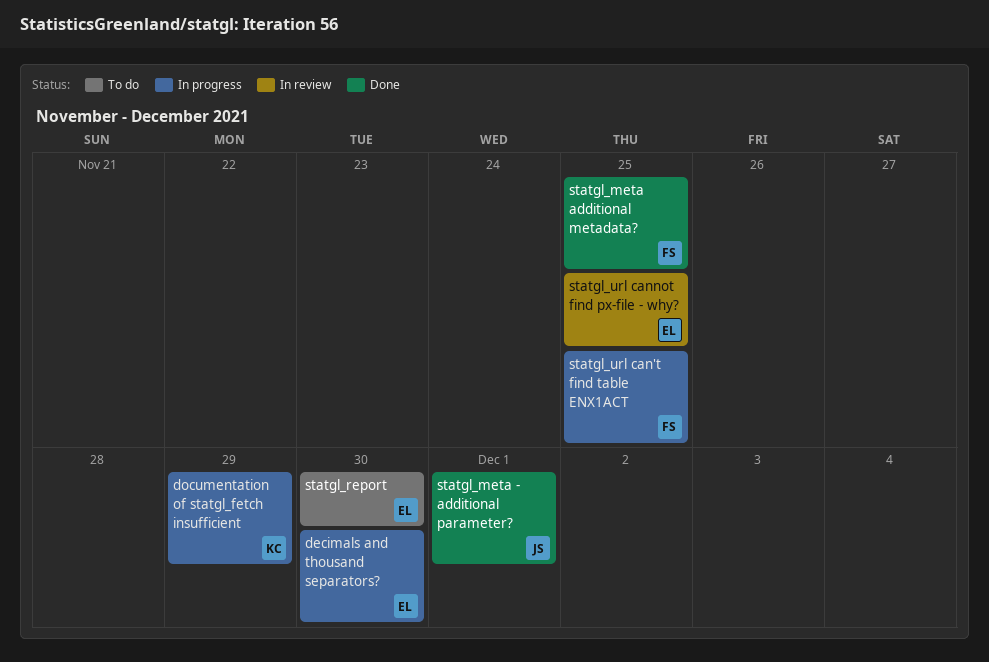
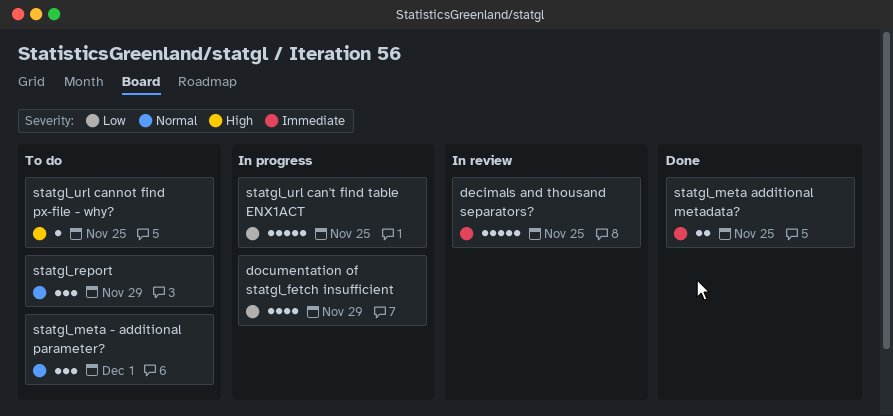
decimals and thousand separators?, status: In progress -> In review
decimals and thousand separators?, due: Nov 30 -> Nov 25
statgl_meta - additional parameter?, status: Done -> To do
statgl_report, due: Nov 30 -> Nov 29
statgl_url cannot find px-file - why?, status: In review -> To do

